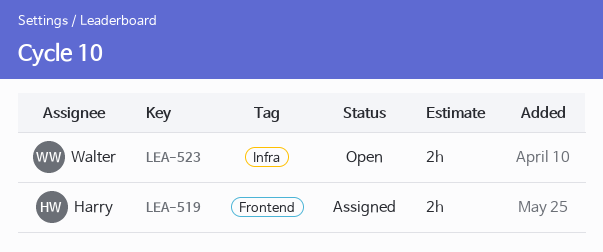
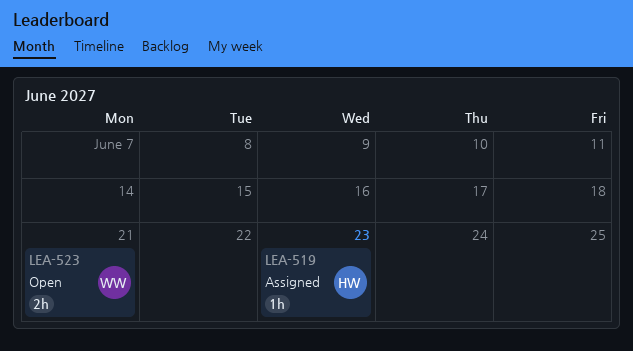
LEA-519, estimate: 2h -> 1h

